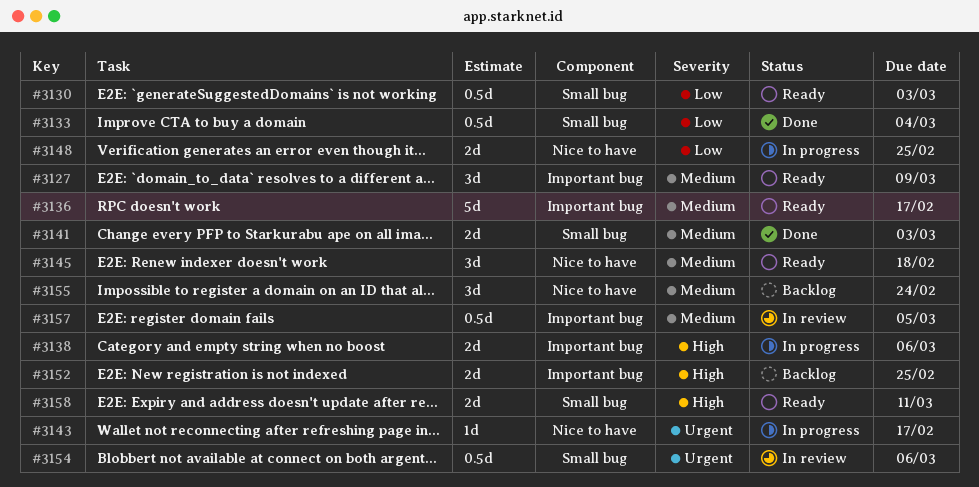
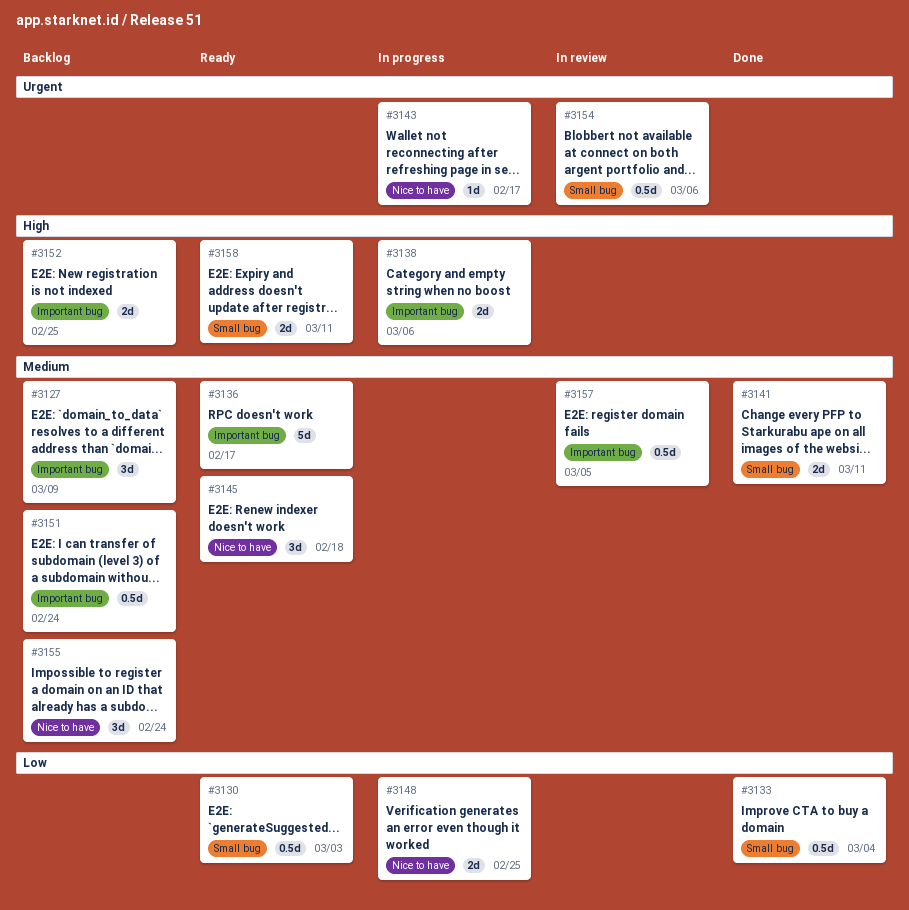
#3127, status: Ready -> Backlog
#3141, due: Mar 3 -> Mar 11
#3151: none -> present

